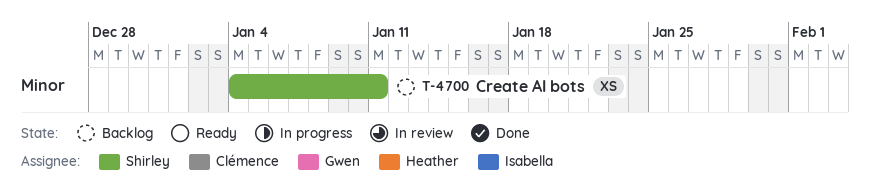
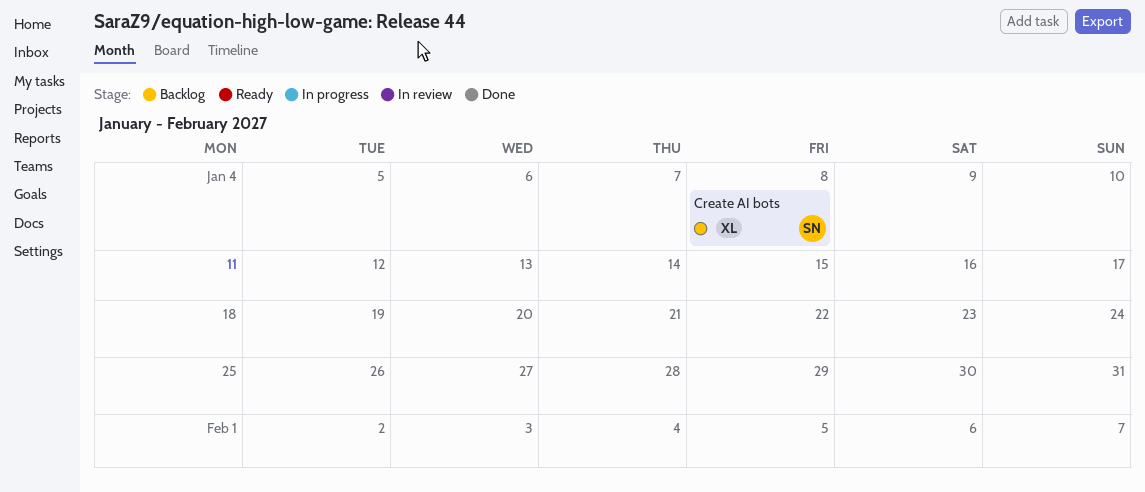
Create AI bots, estimate: XS -> XL
Create AI bots, due: Jan 11 -> Jan 8

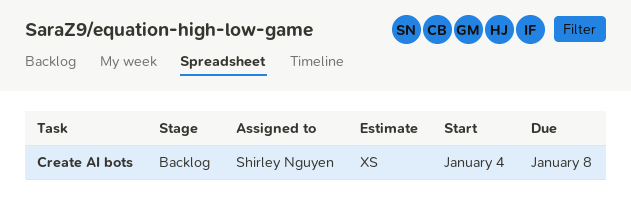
Create AI bots, estimate: XL -> XS

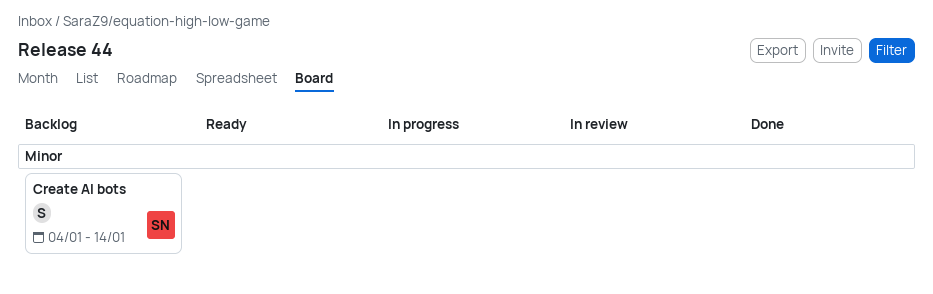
Create AI bots, estimate: XS -> S
Create AI bots, due: Jan 8 -> Jan 14

